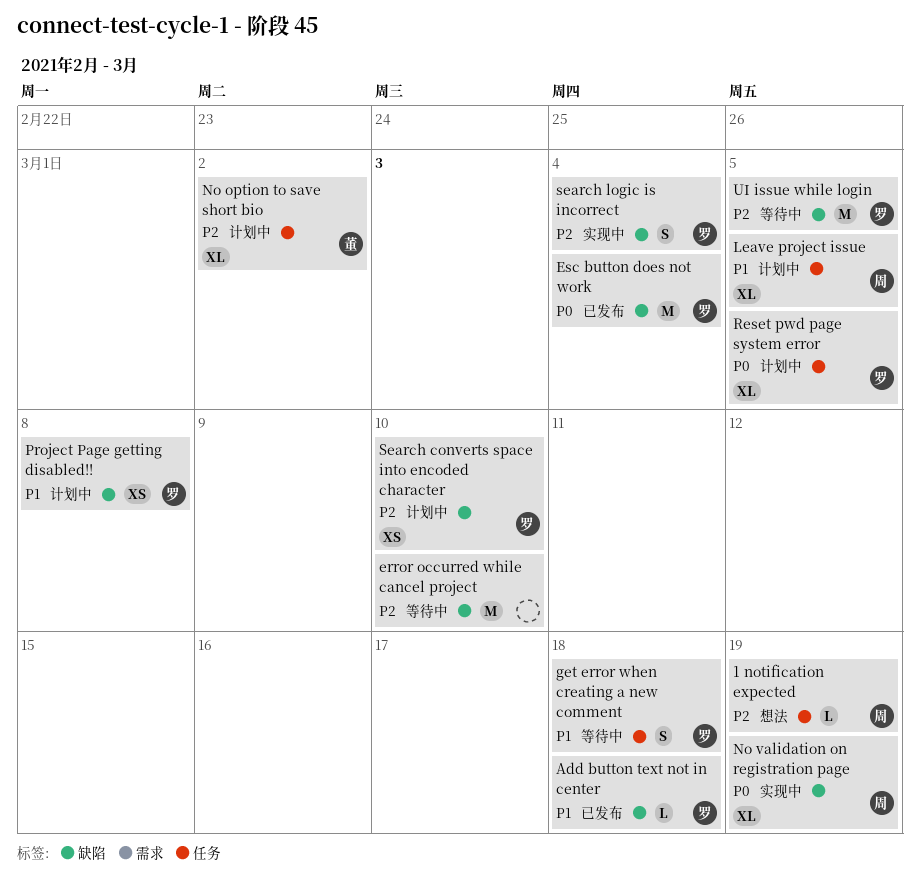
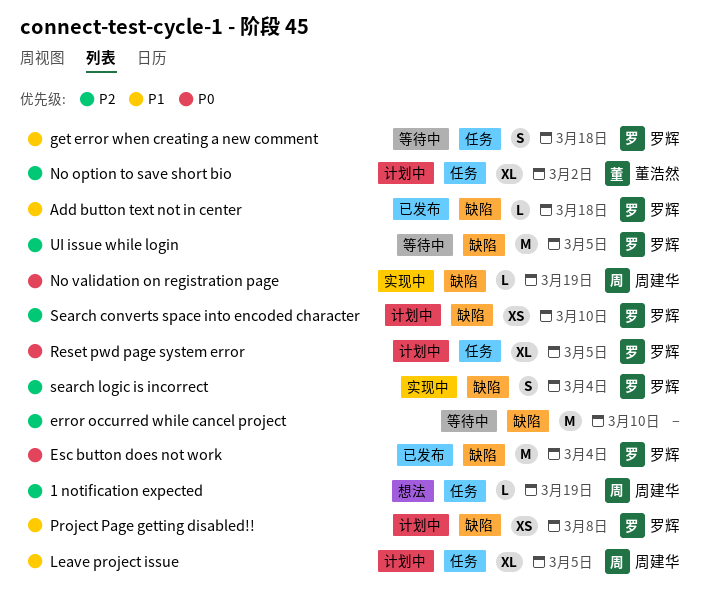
No validation on registration page, estimate: XL -> L

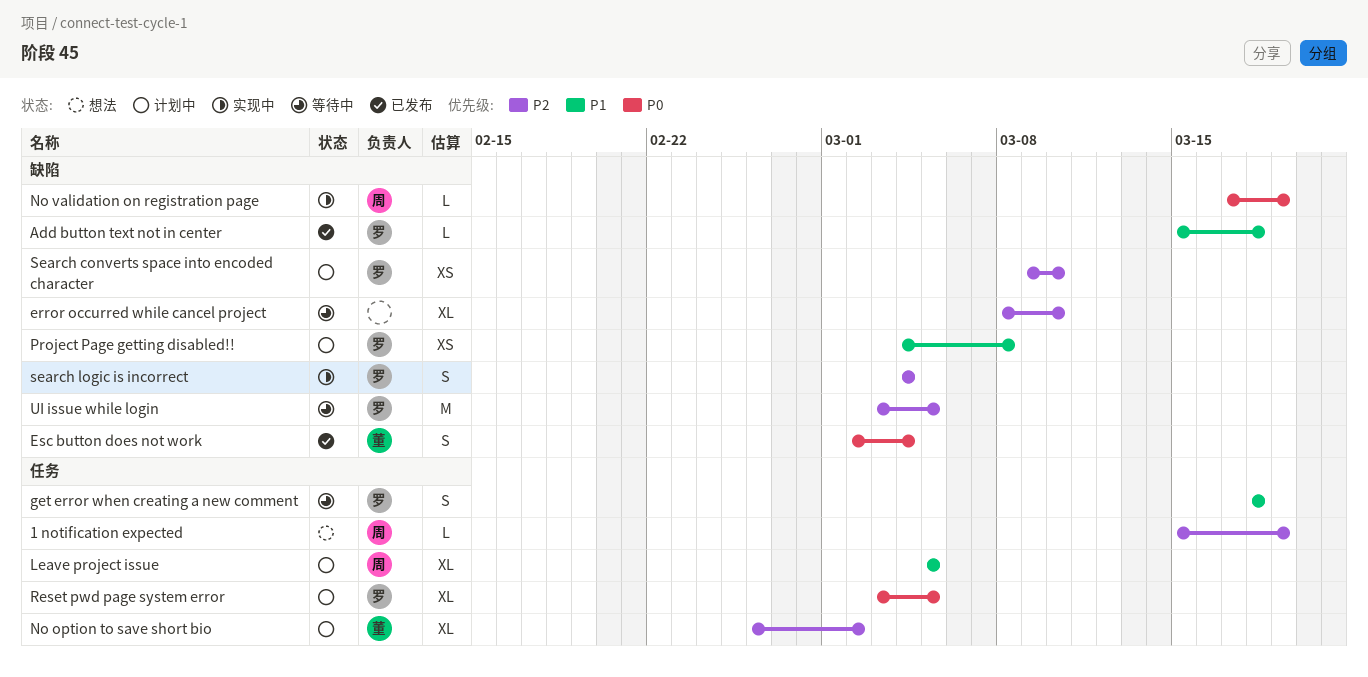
error occurred while cancel project, estimate: M -> XL
Esc button does not work, owner: 罗辉 -> 董浩然
Esc button does not work, estimate: M -> S

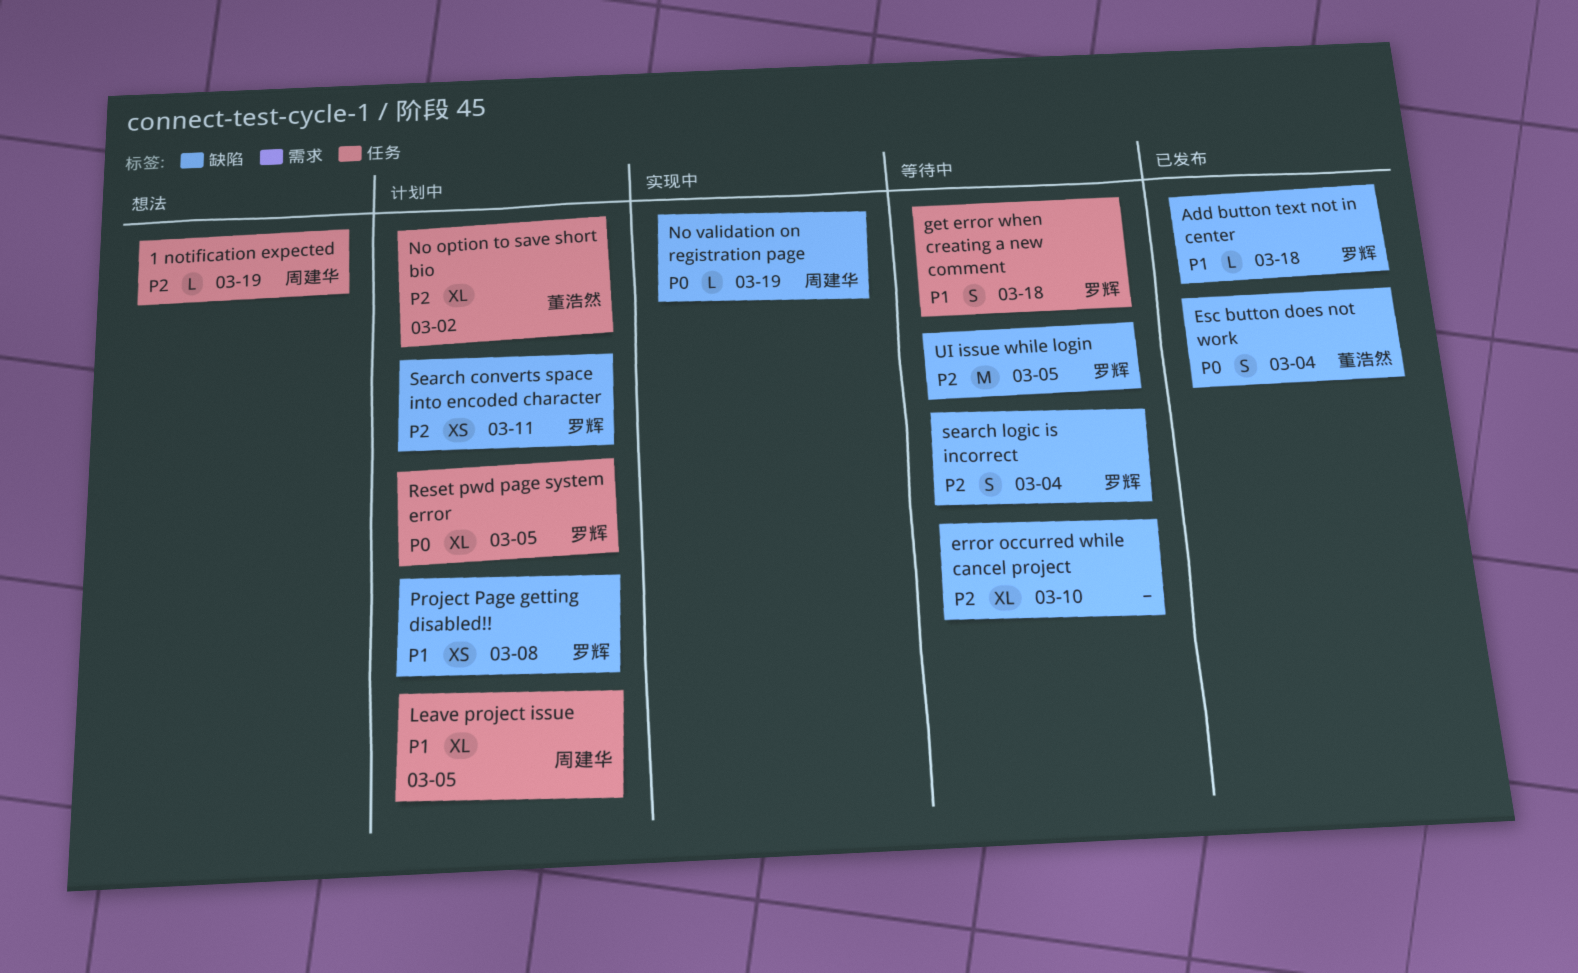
Search converts space into encoded character, due: Mar 10 -> Mar 11
search logic is incorrect, status: 实现中 -> 等待中

